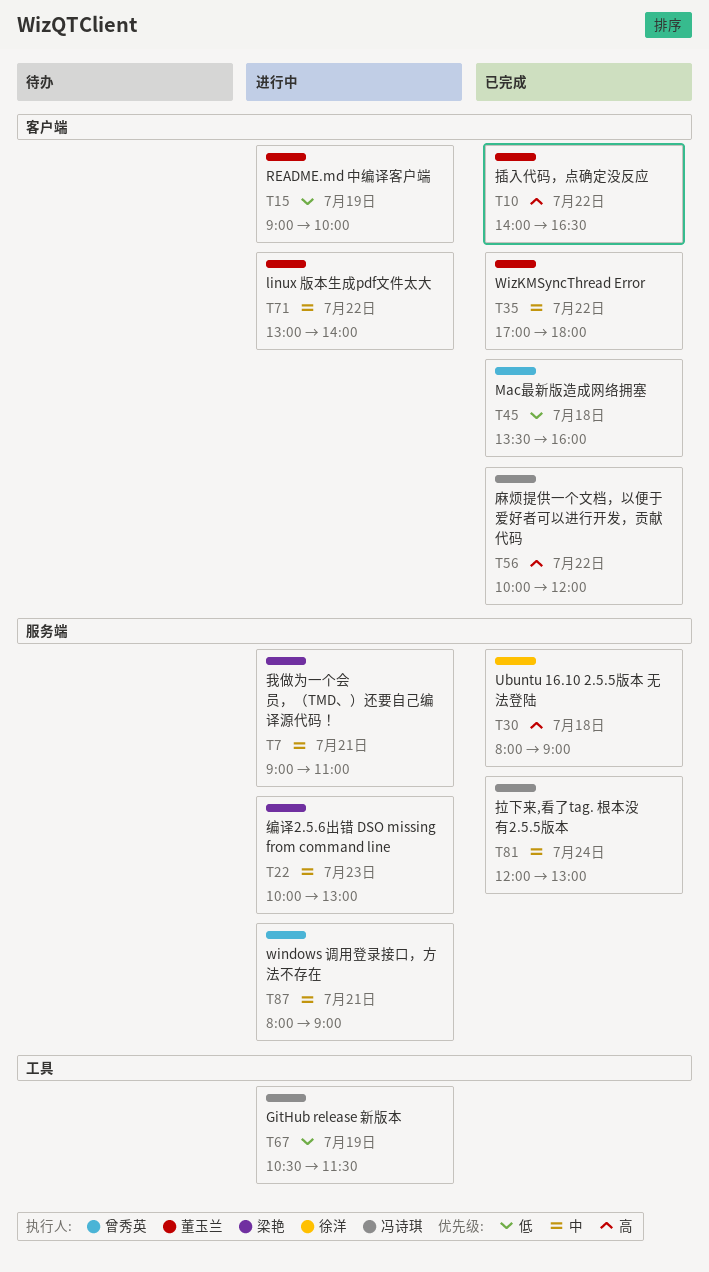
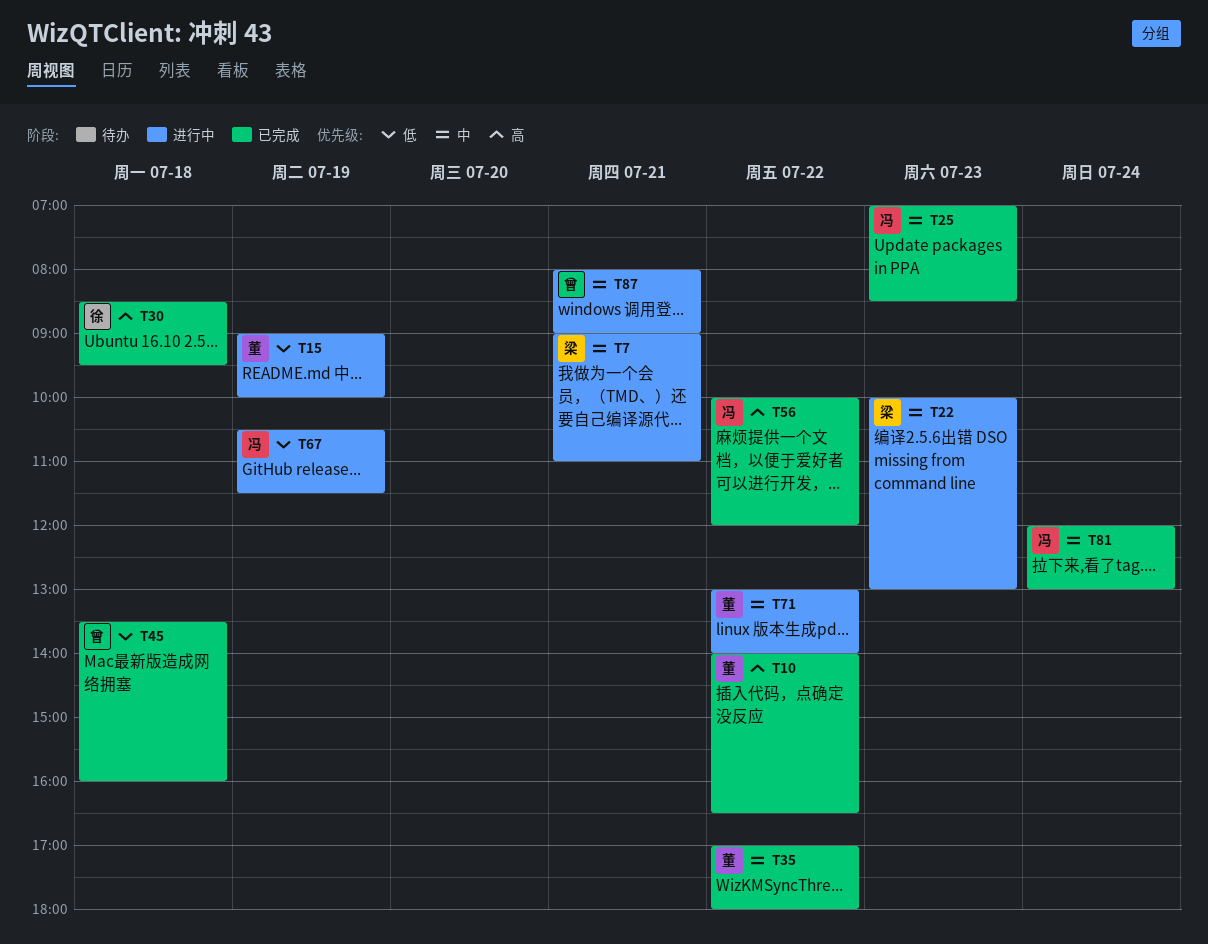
T25: none -> present
T30, begins: 08:00 -> 08:30
T30, ends: 09:00 -> 09:30

